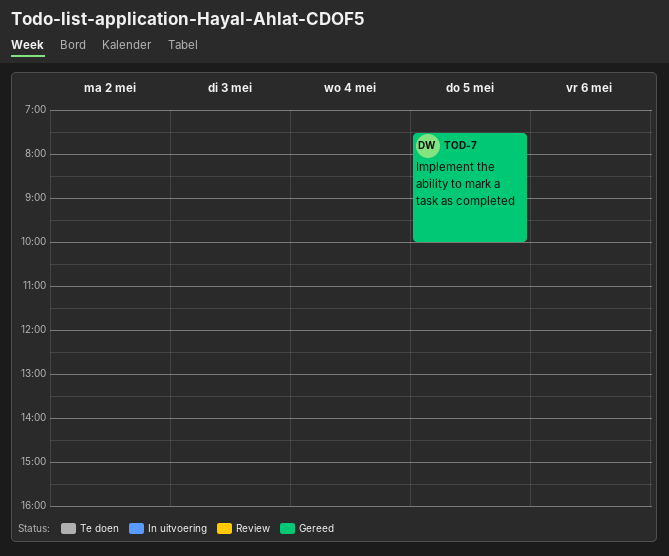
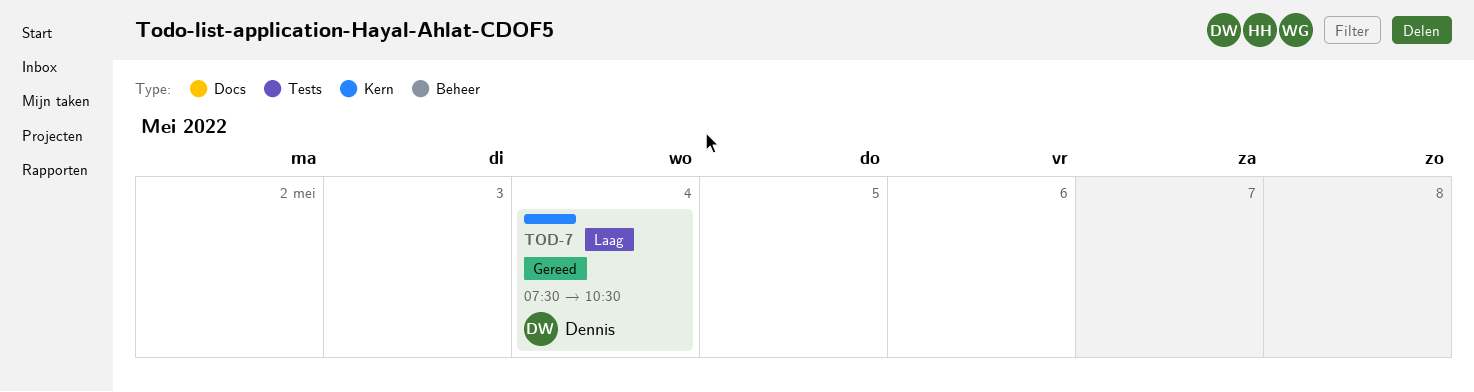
TOD-7, day: May 5 -> May 4
TOD-7, ends: 10:00 -> 10:30

